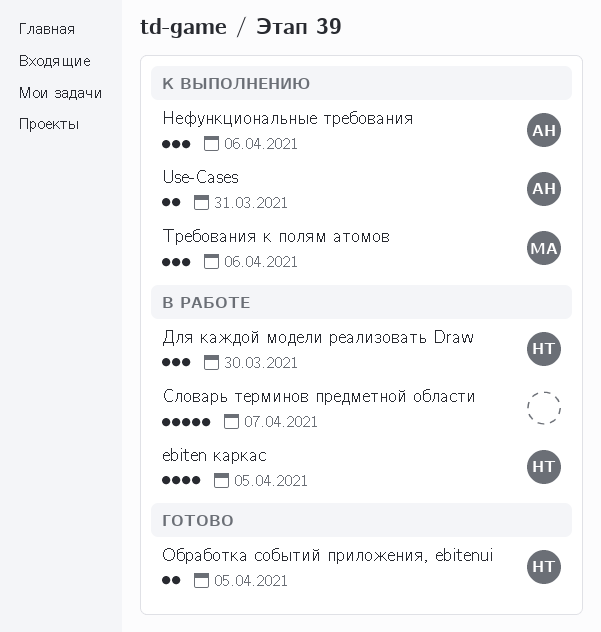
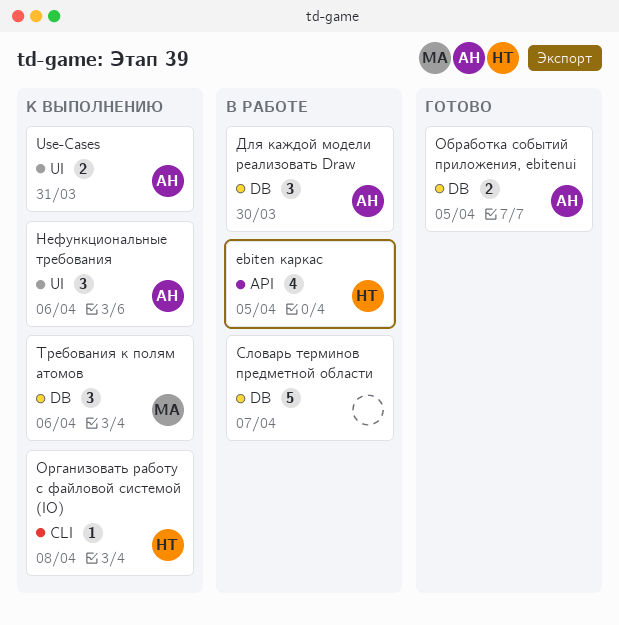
Для каждой модели реализовать Draw, owner: НТ -> АН
Обработка событий приложения, ebitenui, owner: НТ -> АН
Организовать работу с файловой системой (IO): none -> present

